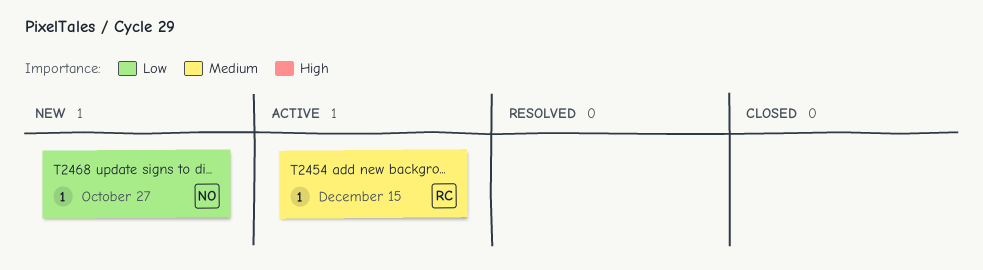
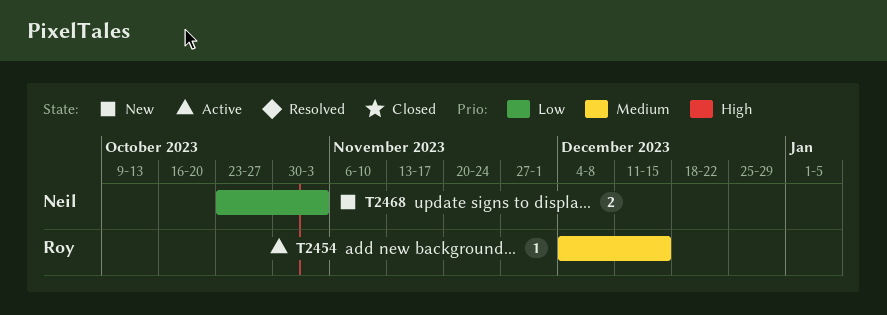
T2468, estimate: 1 -> 2
T2468, due: Oct 27 -> Nov 3

